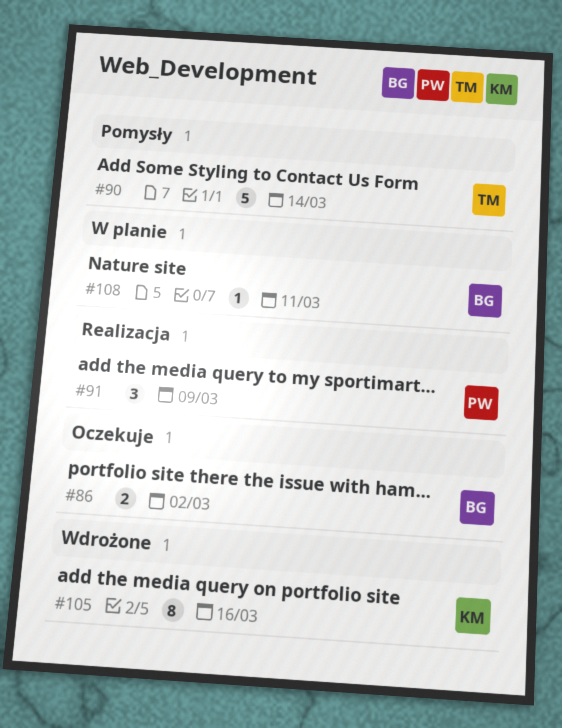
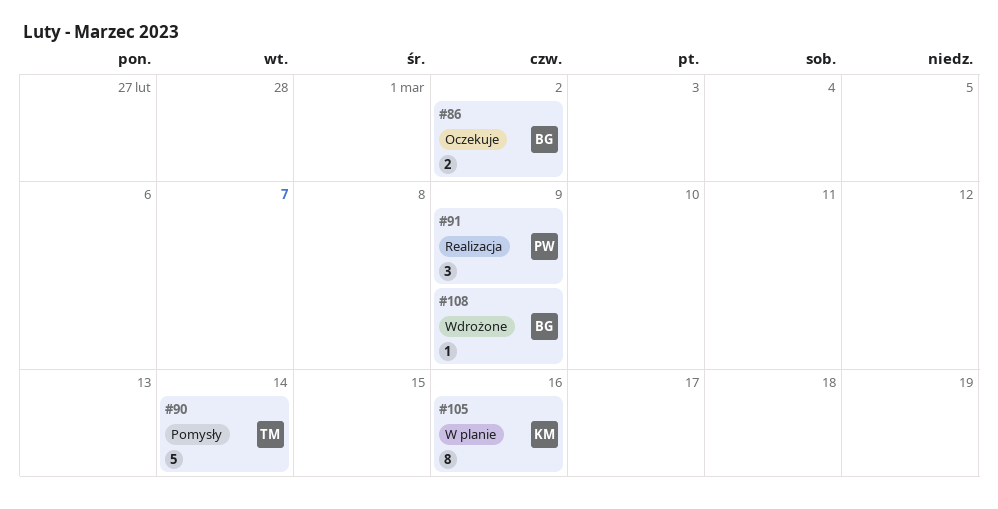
#105, status: Wdrożone -> W planie
#108, status: W planie -> Wdrożone
#108, due: Mar 11 -> Mar 9

